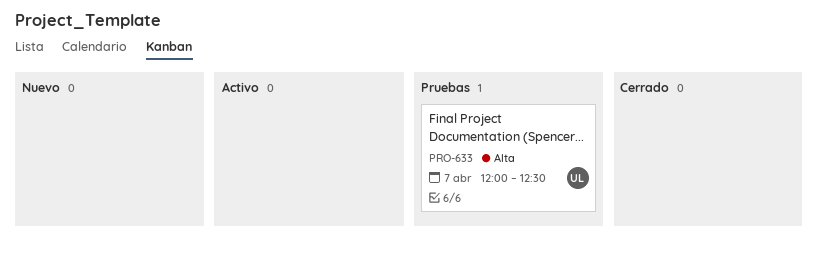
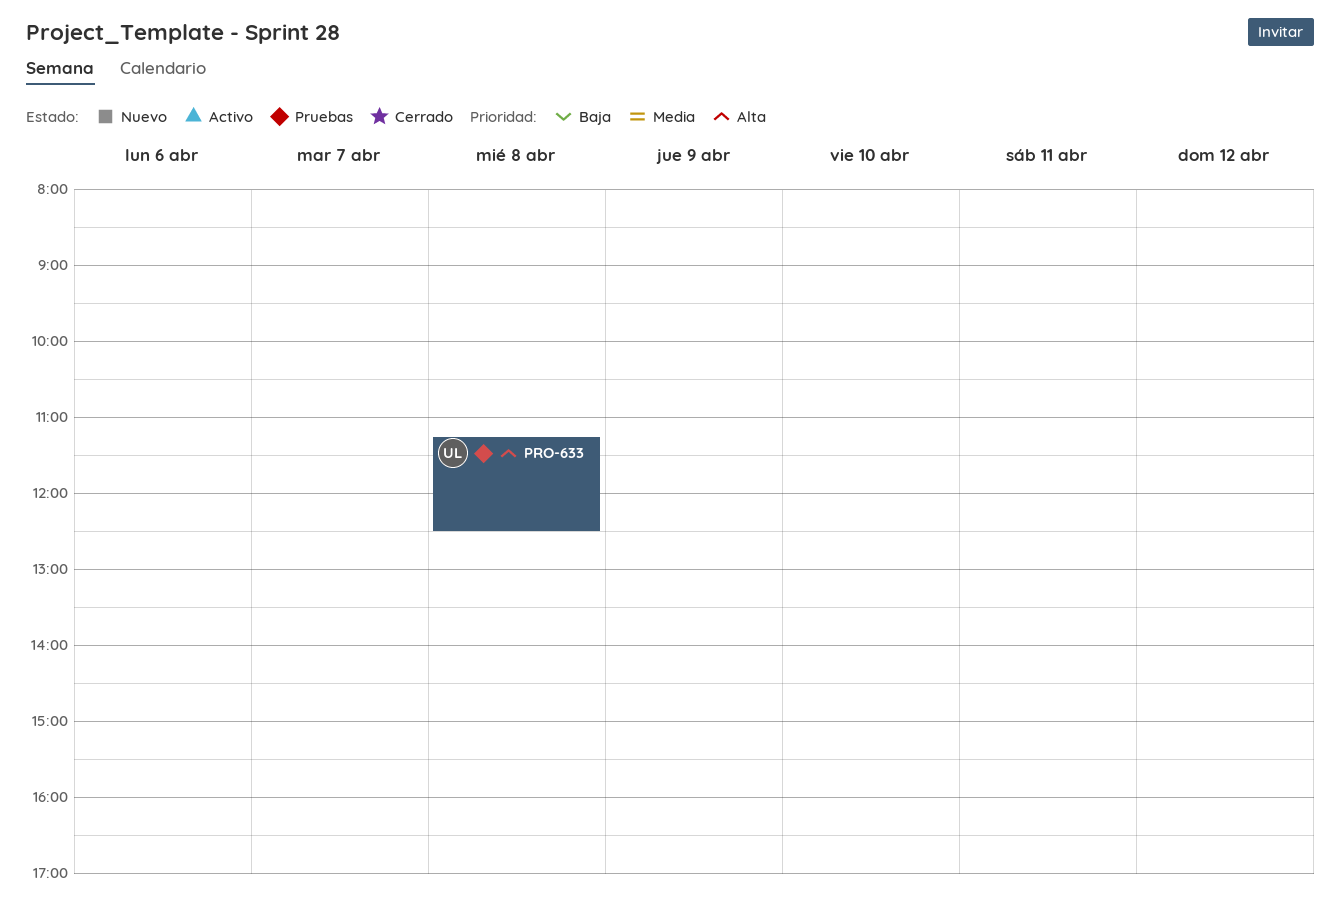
PRO-633, day: Apr 7 -> Apr 8
PRO-633, begins: 12:00 -> 11:15

